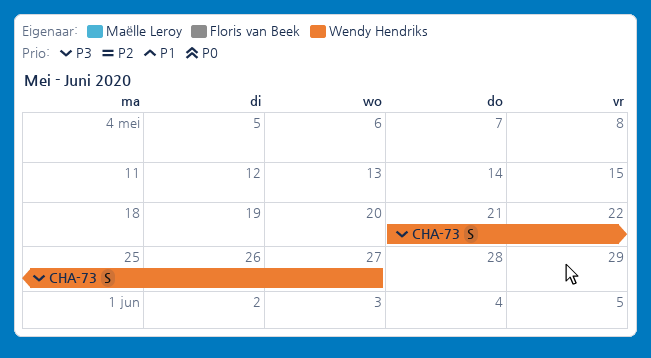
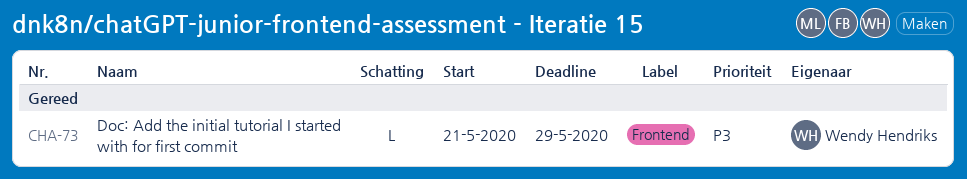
CHA-73, estimate: S -> L
CHA-73, due: May 27 -> May 29

